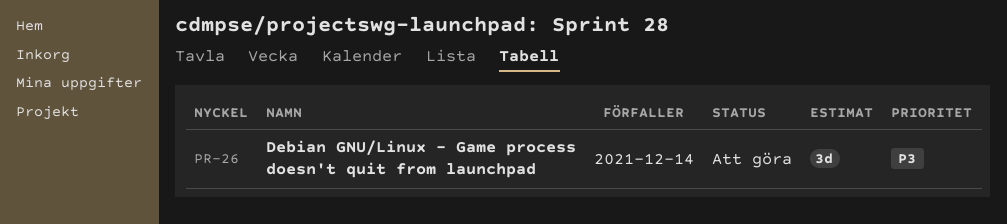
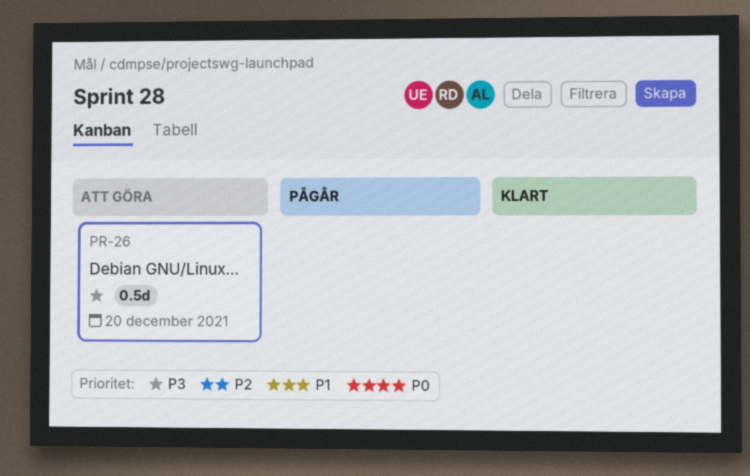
PR-26, estimate: 3d -> 0.5d
PR-26, due: Dec 14 -> Dec 20

